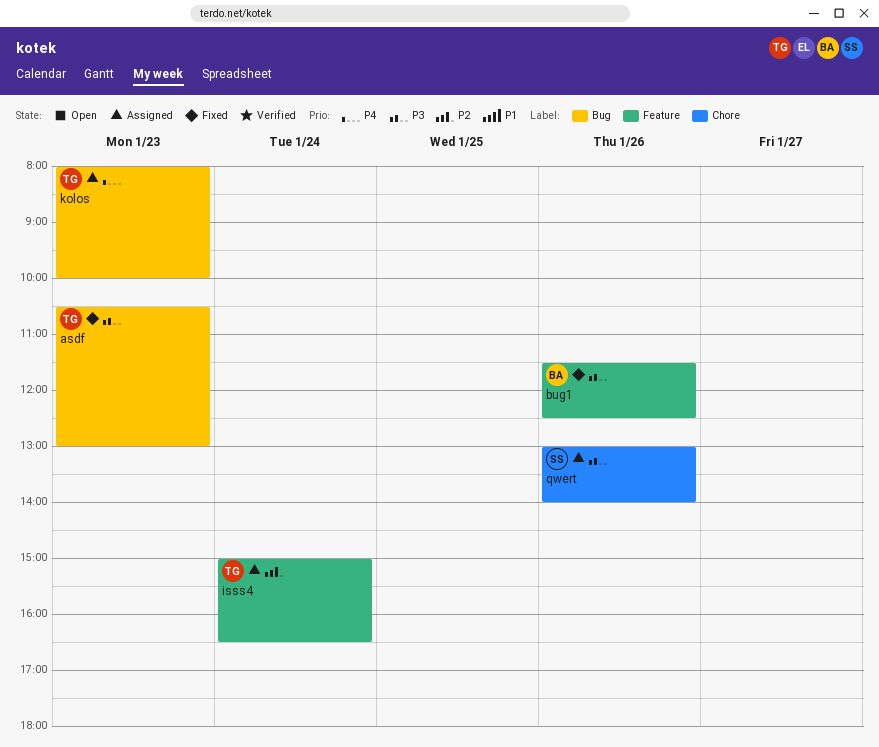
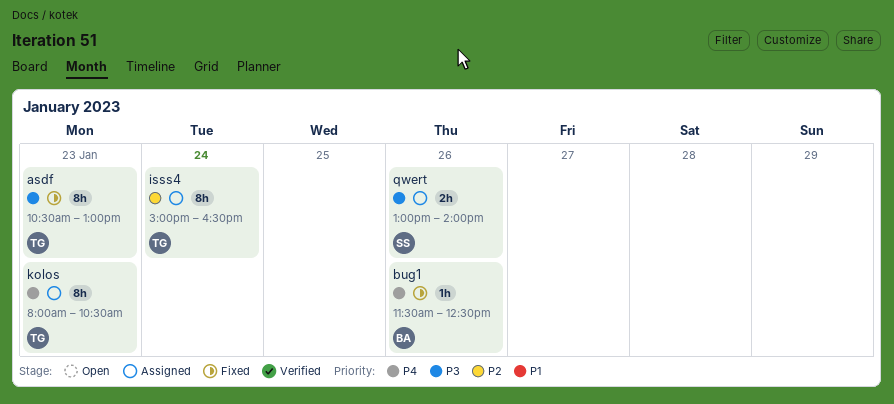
bug1, priority: P3 -> P4
kolos, ends: 10:00 -> 10:30

